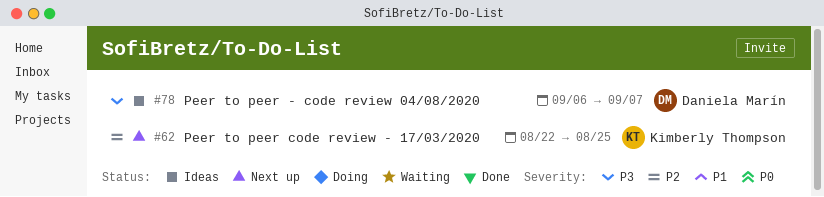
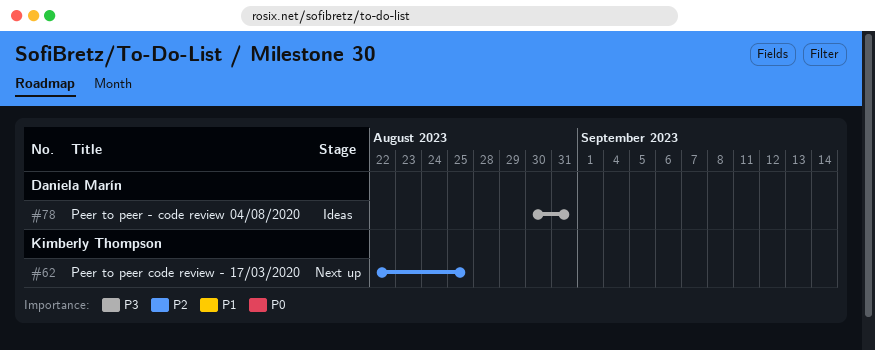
#78, start: Sep 6 -> Aug 30
#78, due: Sep 7 -> Aug 31

